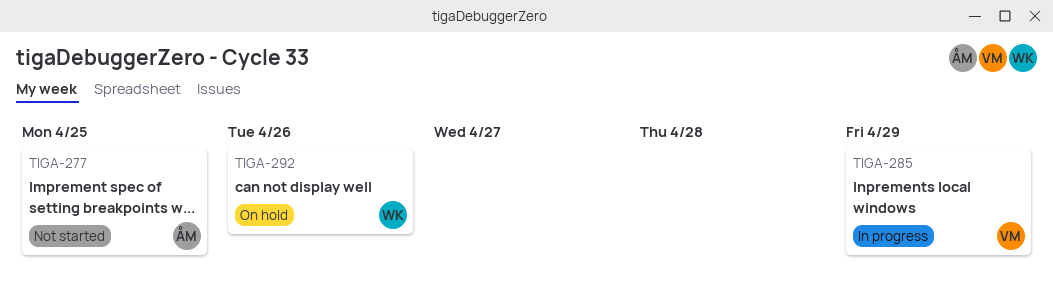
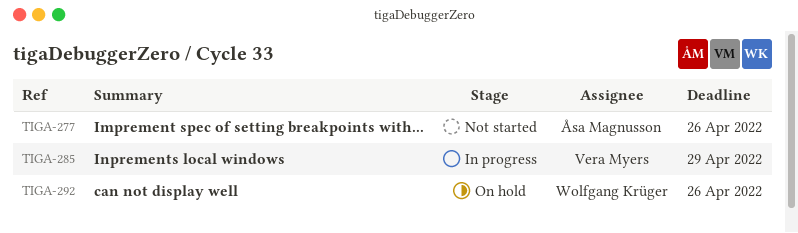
TIGA-277, due: Apr 25 -> Apr 26

